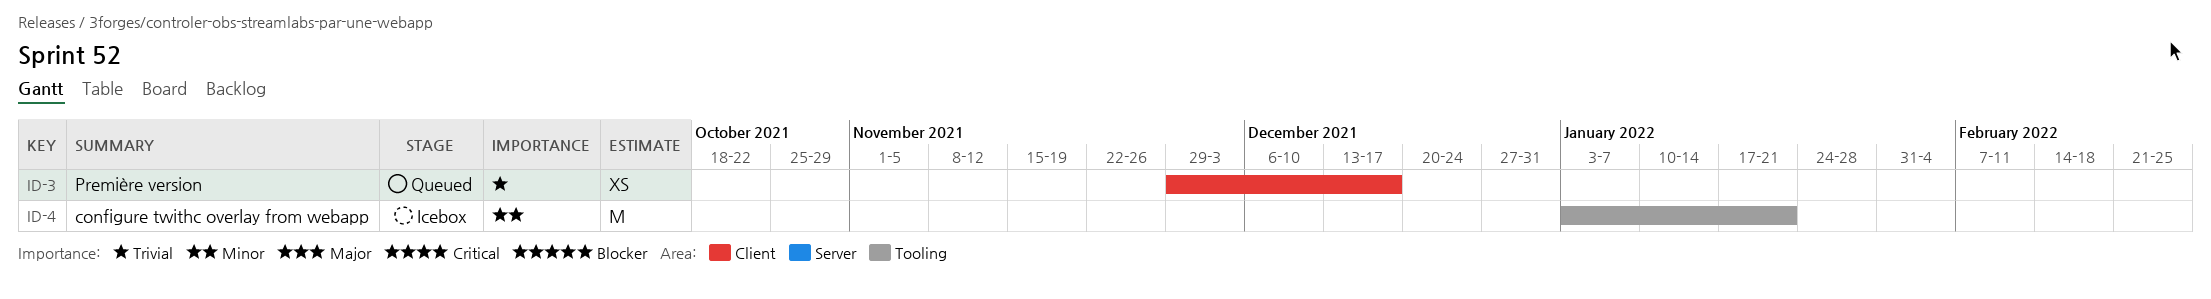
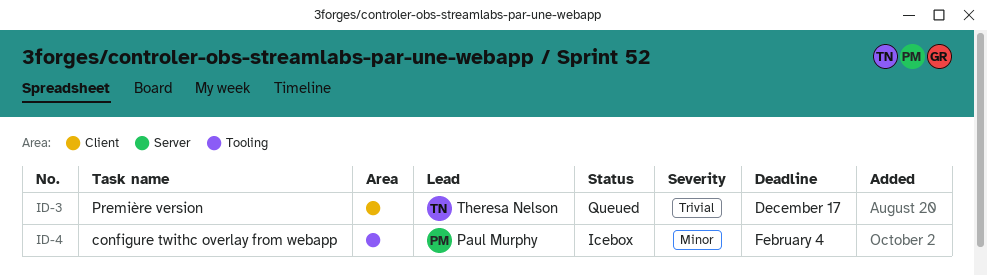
ID-4, due: Jan 21 -> Feb 4

